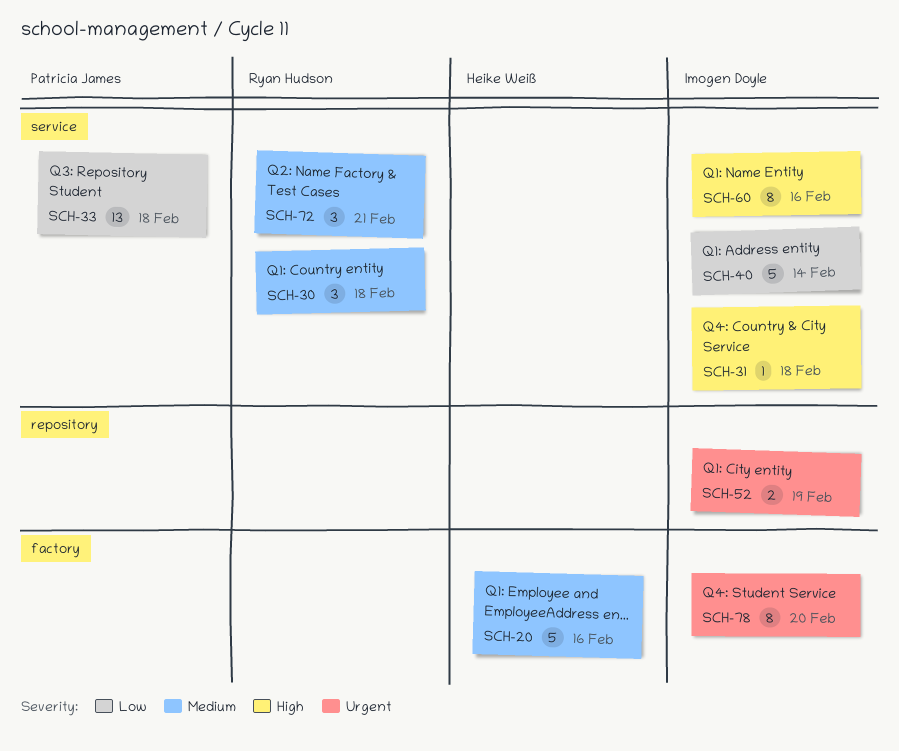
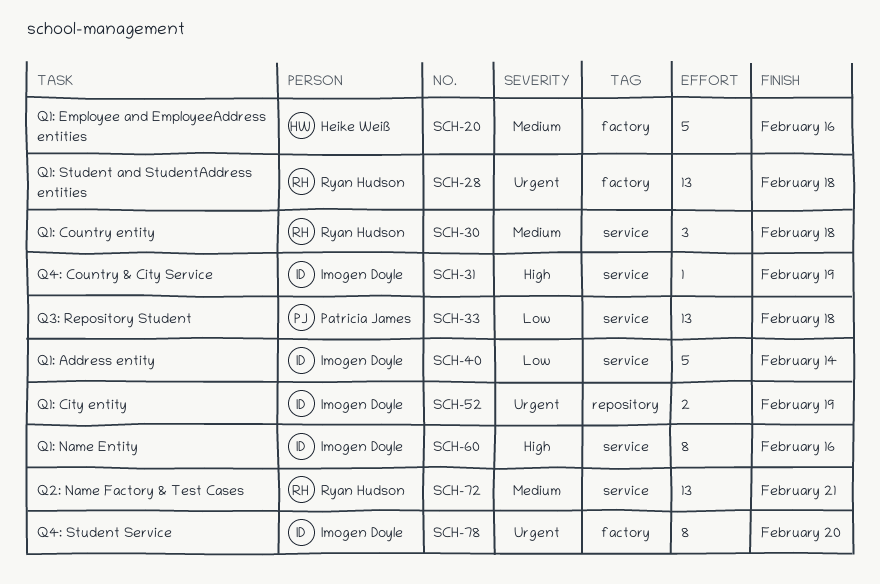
SCH-28: none -> present
SCH-31, due: Feb 18 -> Feb 19
SCH-72, estimate: 3 -> 13

